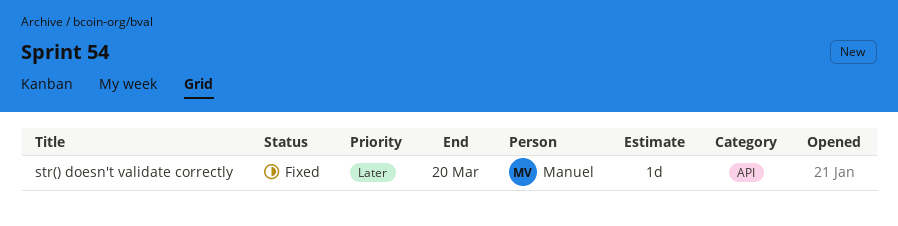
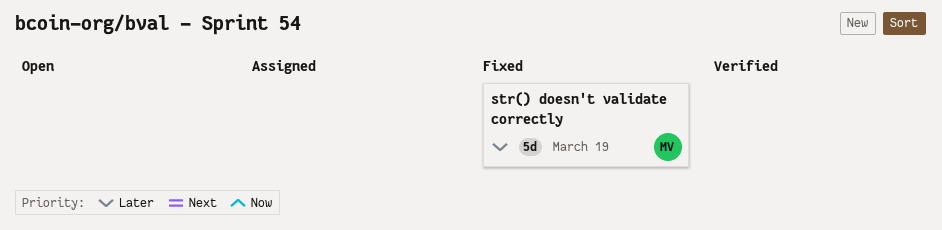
str() doesn't validate correctly, estimate: 1d -> 5d
str() doesn't validate correctly, due: Mar 20 -> Mar 19

